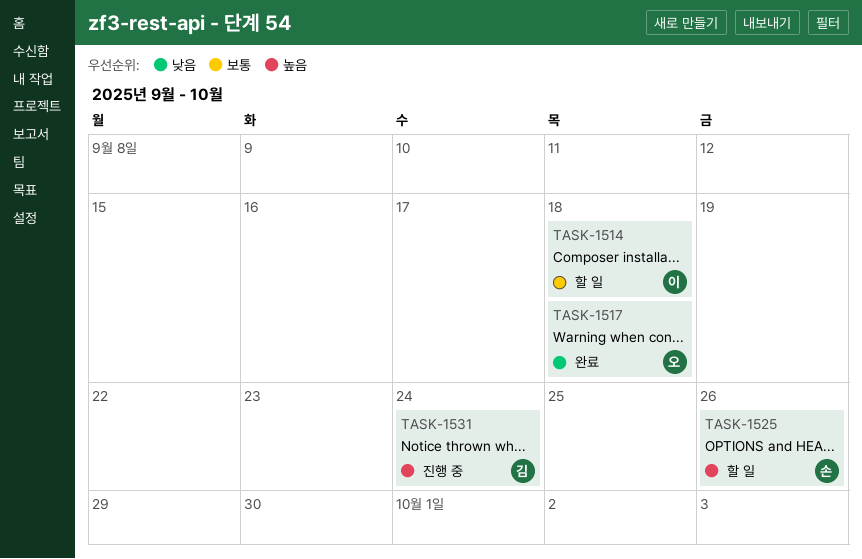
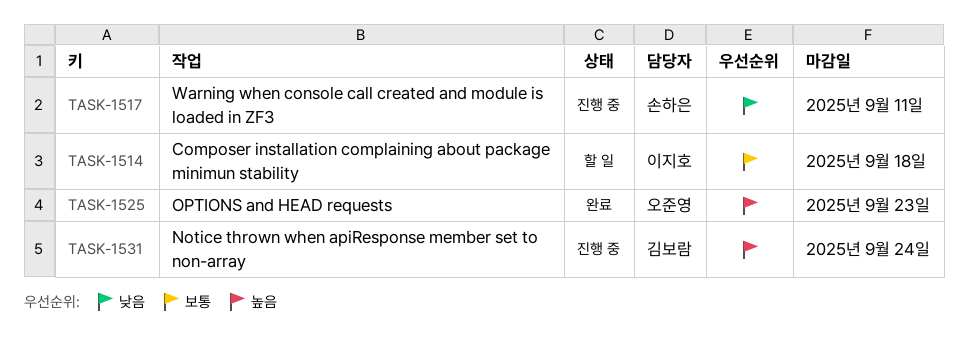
TASK-1517, status: 완료 -> 진행 중
TASK-1517, owner: 오준영 -> 손하은
TASK-1517, due: Sep 18 -> Sep 11
TASK-1525, status: 할 일 -> 완료
TASK-1525, owner: 손하은 -> 오준영
TASK-1525, due: Sep 26 -> Sep 23

